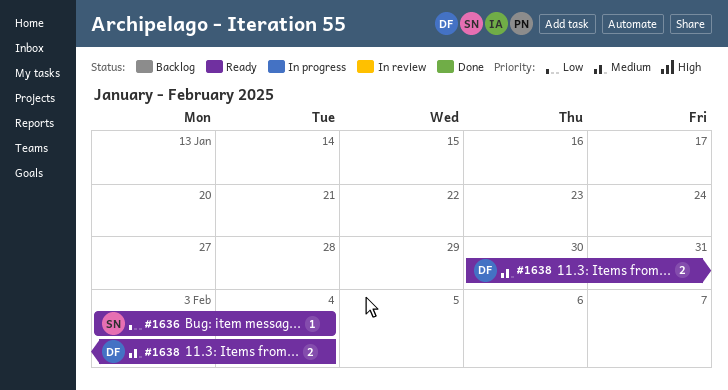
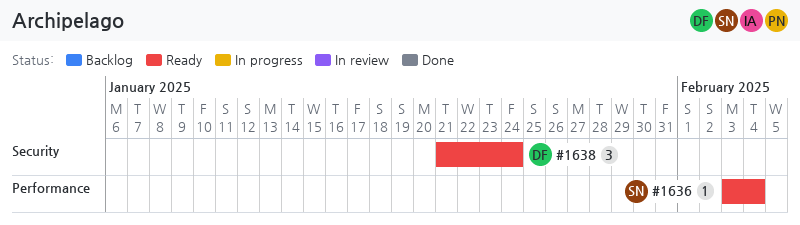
#1638, estimate: 2 -> 3
#1638, start: Jan 30 -> Jan 21
#1638, due: Feb 4 -> Jan 24

